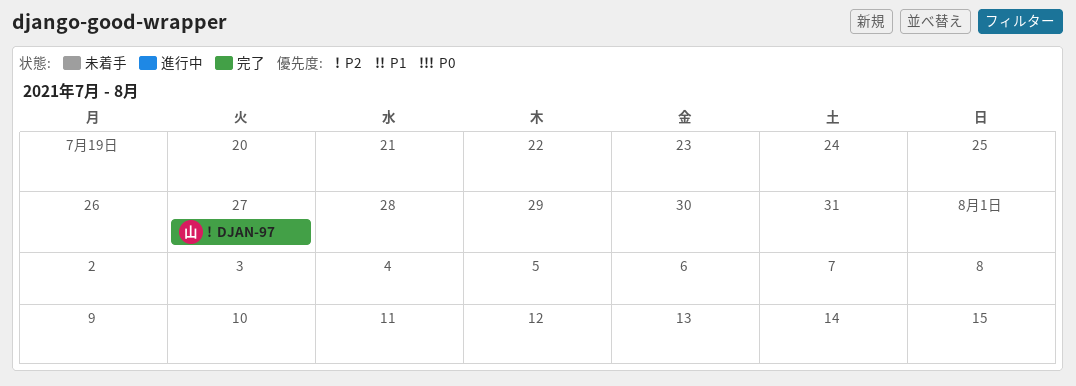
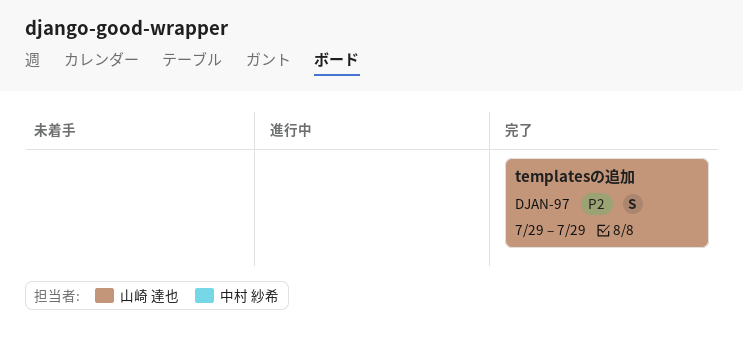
DJAN-97, start: Jul 27 -> Jul 29
DJAN-97, due: Jul 27 -> Jul 29

